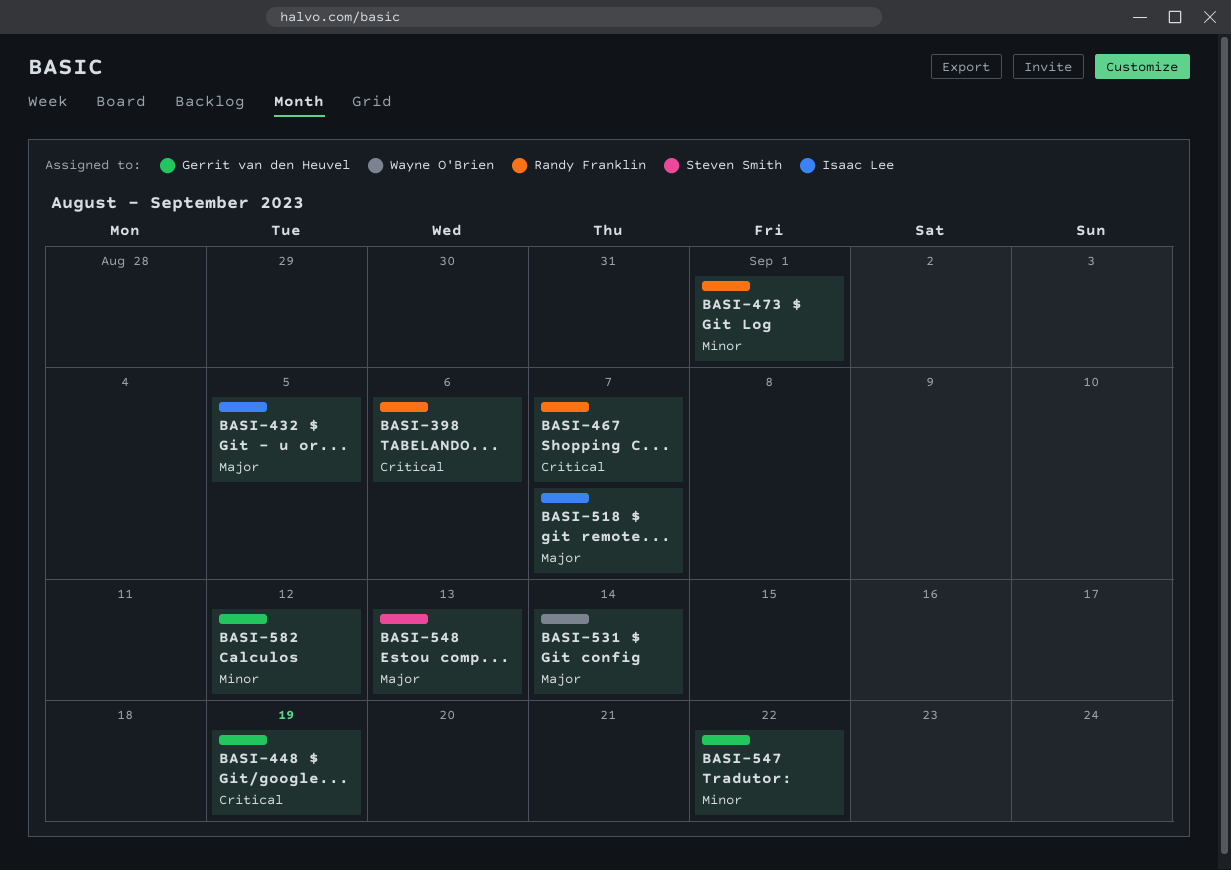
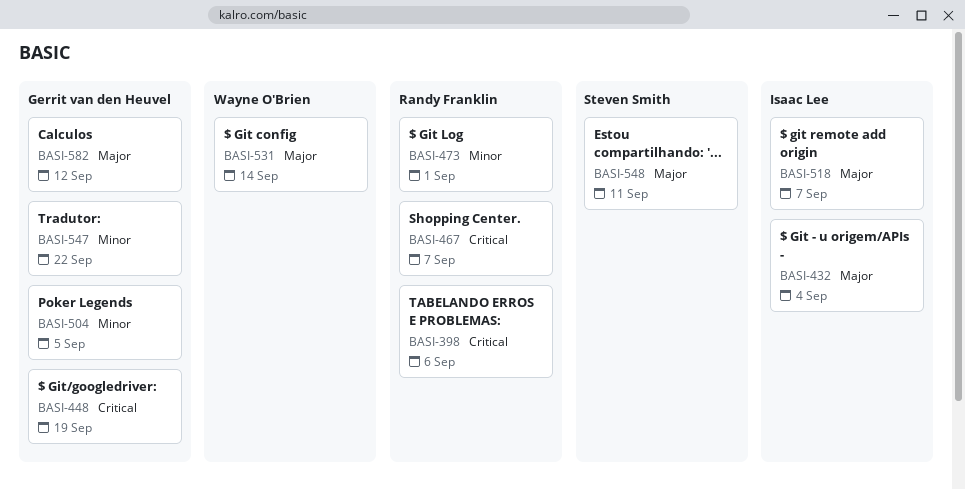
BASI-432, due: Sep 5 -> Sep 4
BASI-504: none -> present
BASI-548, due: Sep 13 -> Sep 11
BASI-582, priority: Minor -> Major

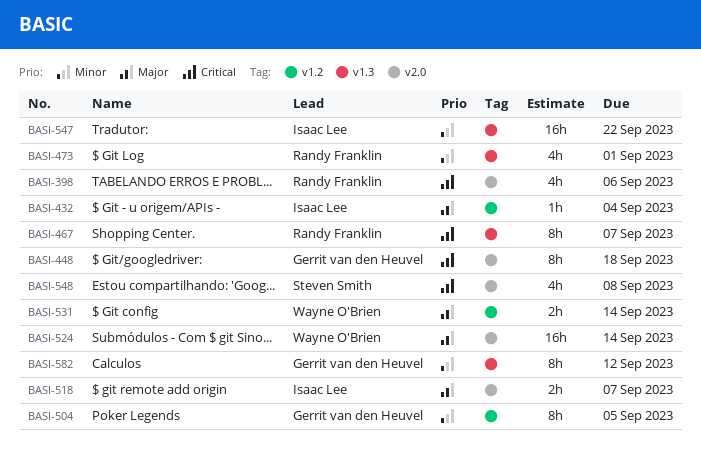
BASI-448, due: Sep 19 -> Sep 18
BASI-524: none -> present
BASI-547, owner: Gerrit van den Heuvel -> Isaac Lee
BASI-548, priority: Major -> Critical
BASI-548, due: Sep 11 -> Sep 8
BASI-582, priority: Major -> Minor

